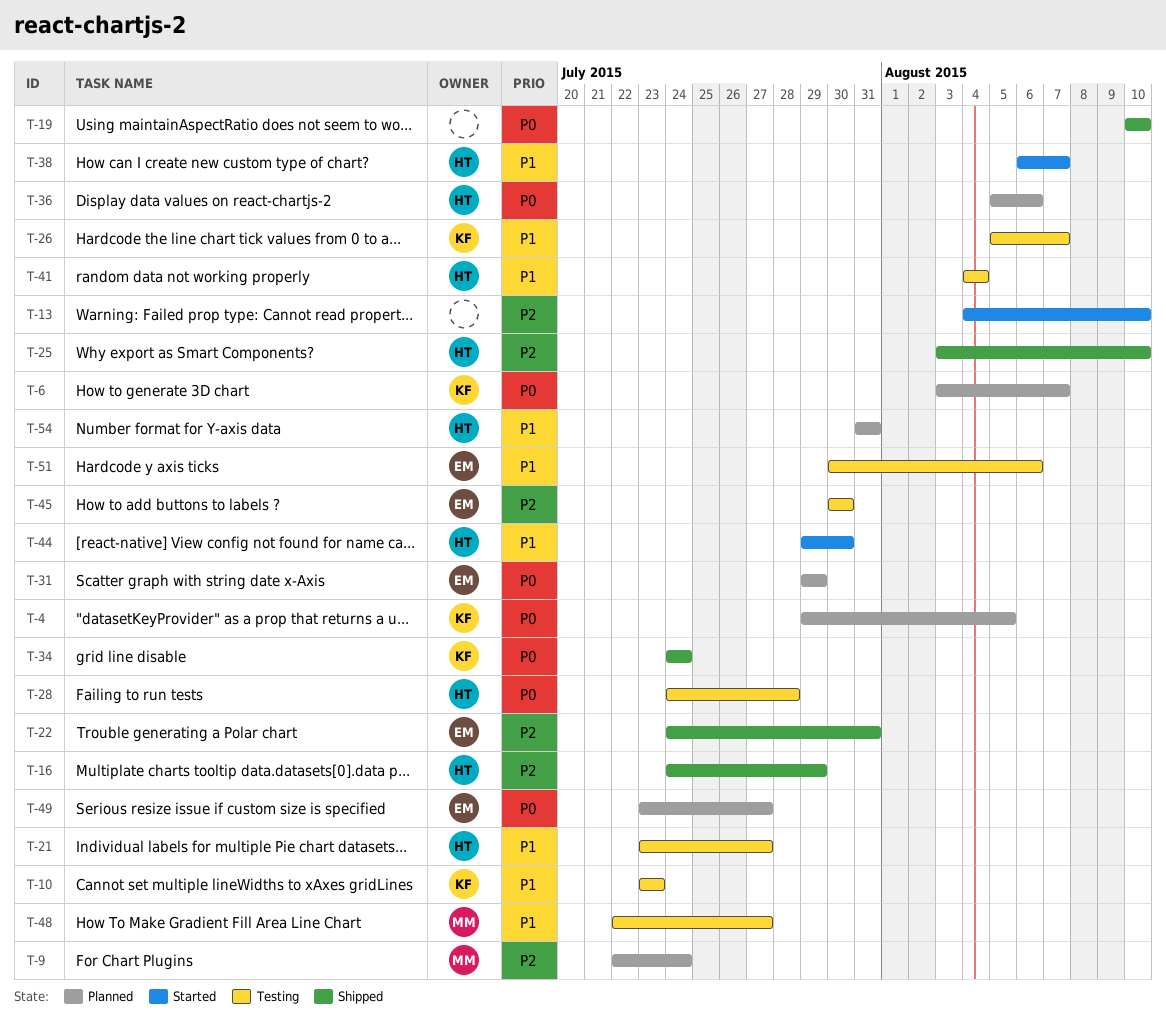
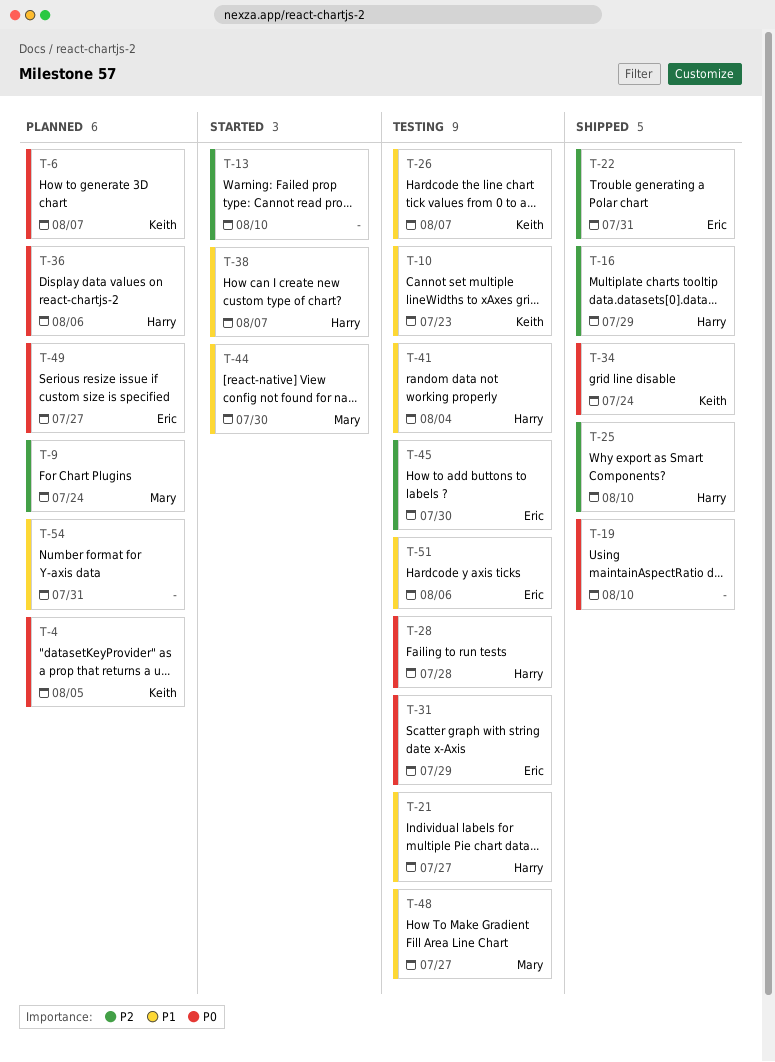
T-31, status: Planned -> Testing
T-44, owner: Harry -> Mary
T-54, owner: Harry -> none

